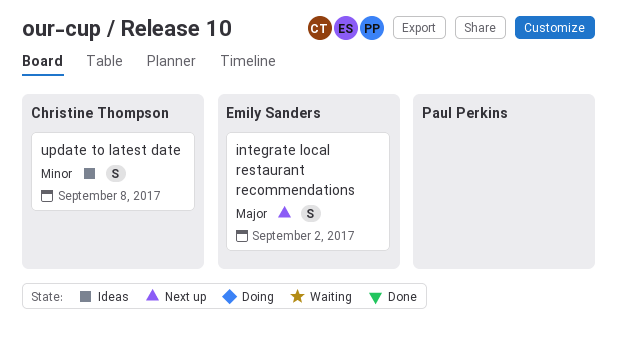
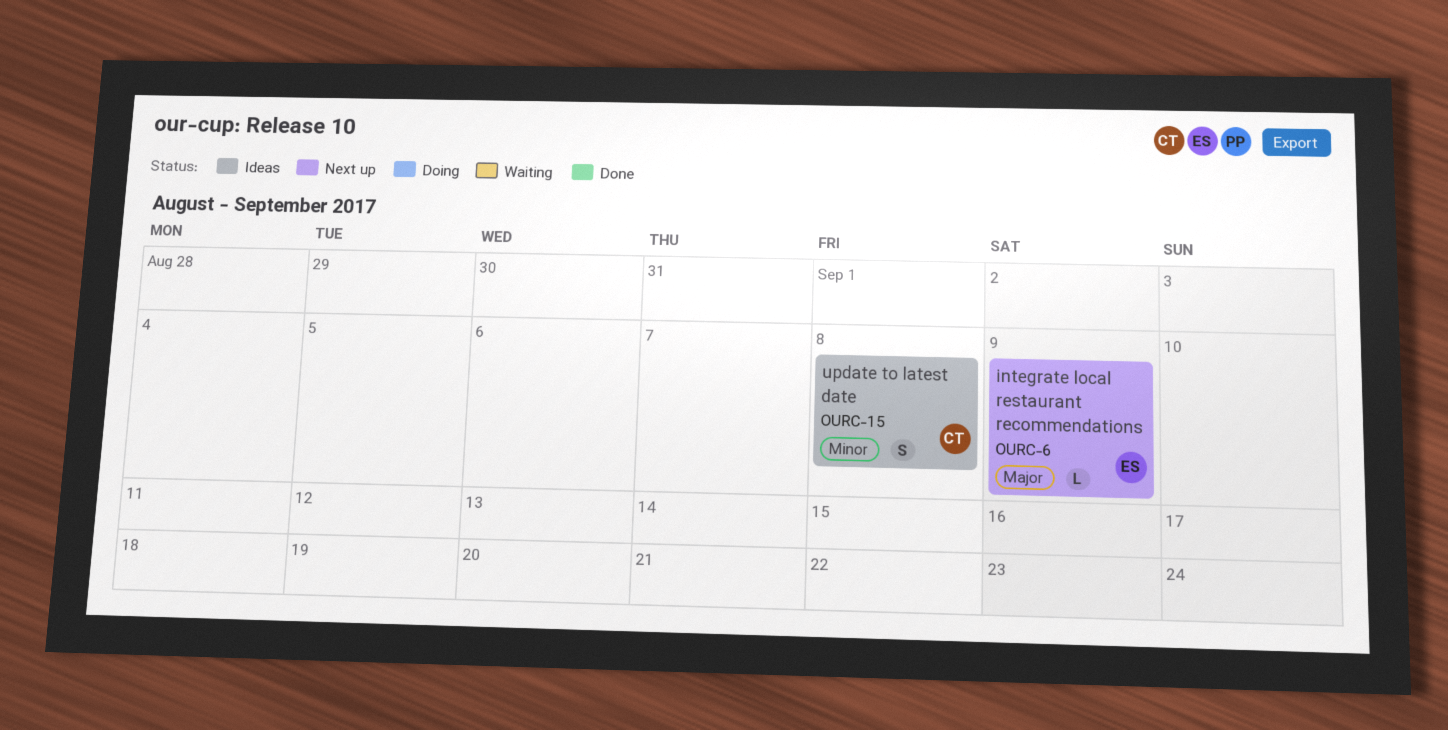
integrate local restaurant recommendations, estimate: S -> L
integrate local restaurant recommendations, due: Sep 2 -> Sep 9

